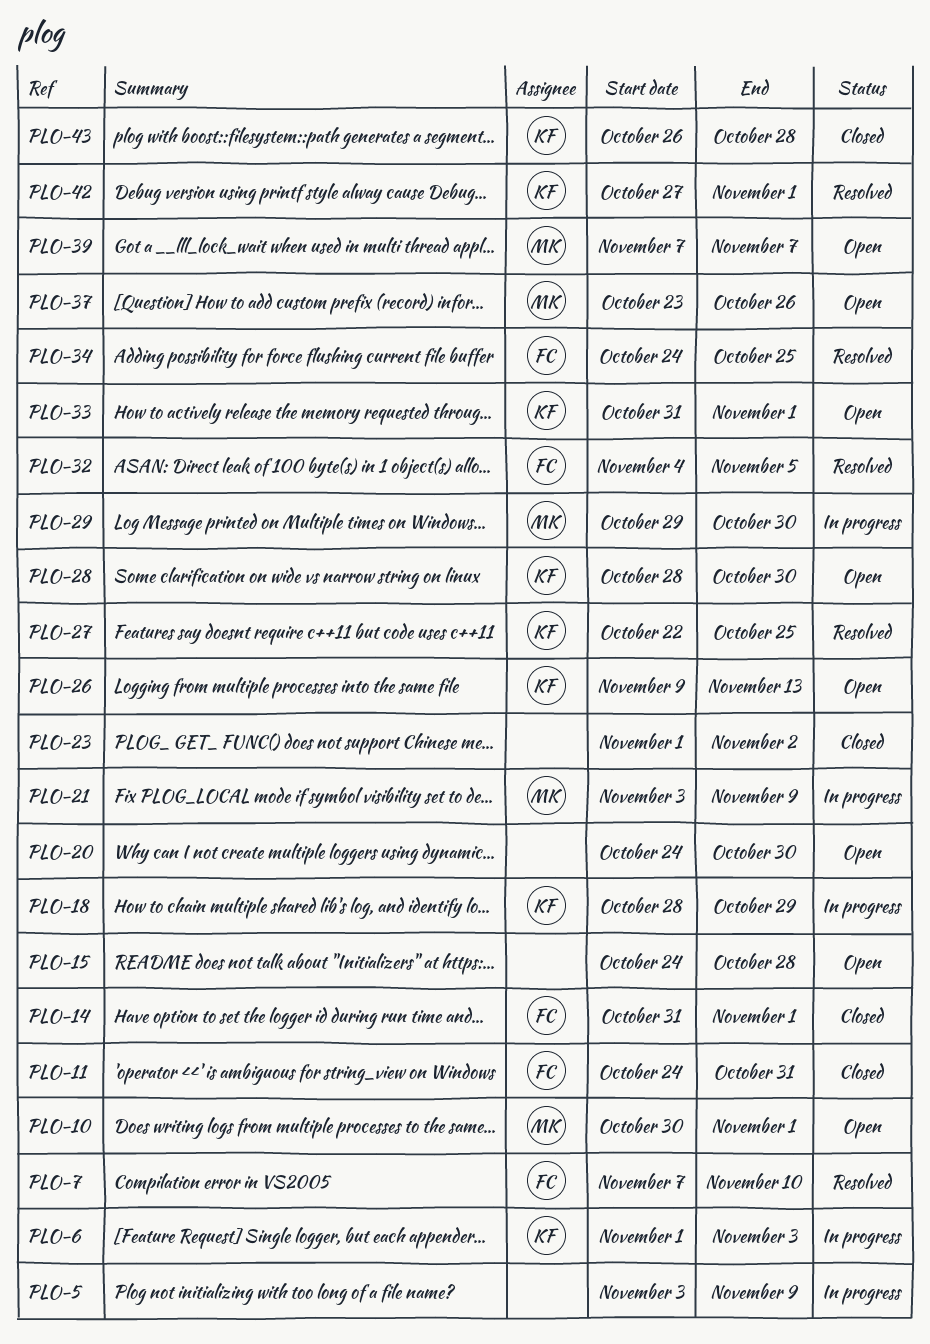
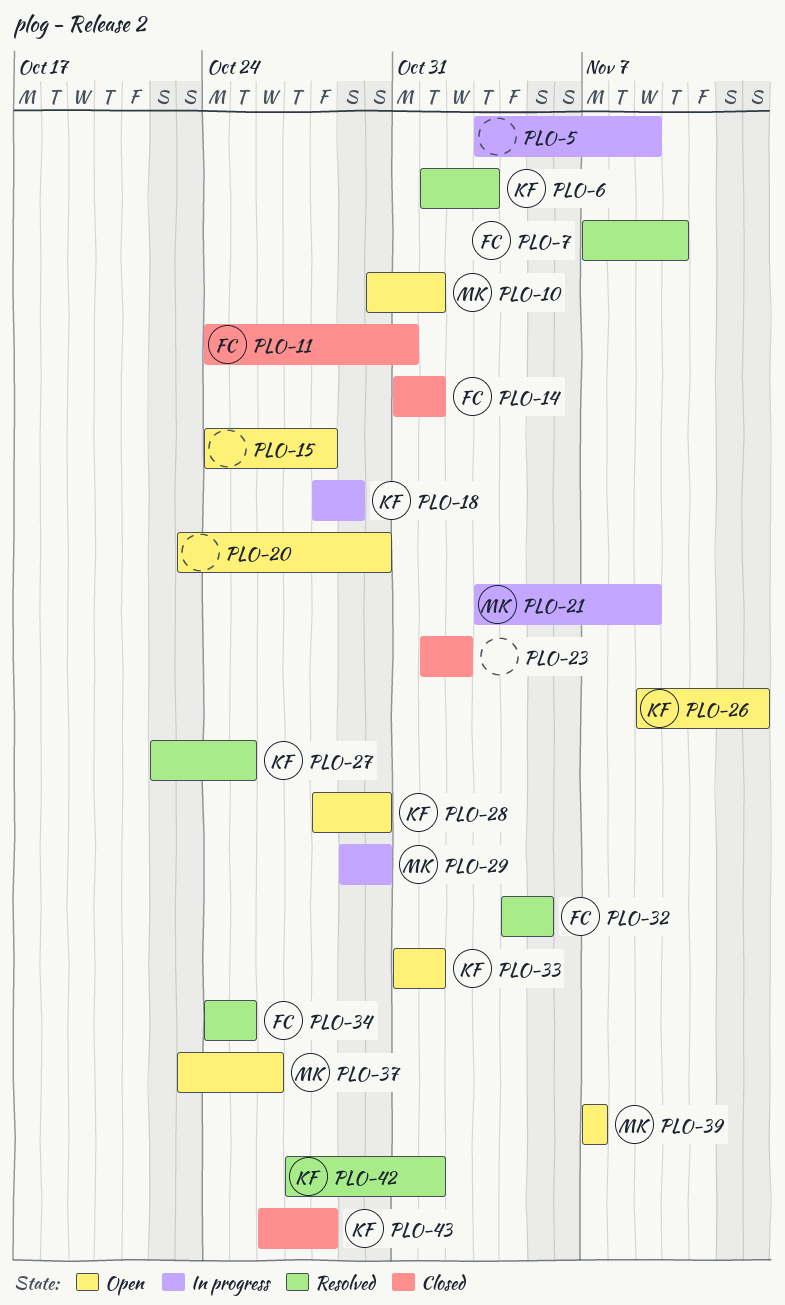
PLO-6, status: In progress -> Resolved
PLO-20, start: Oct 24 -> Oct 23

